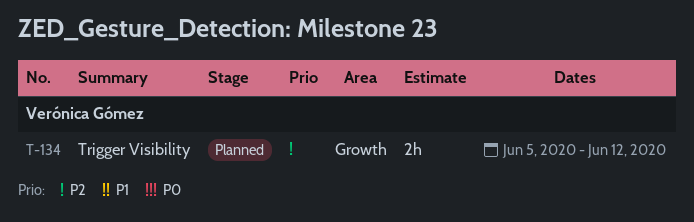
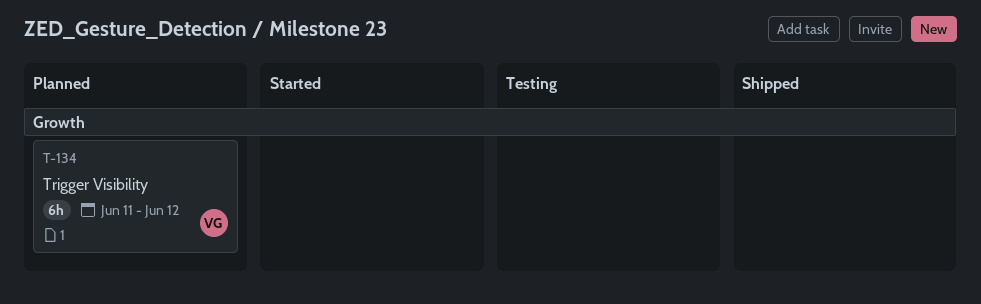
T-134, estimate: 2h -> 6h
T-134, start: Jun 5 -> Jun 11

